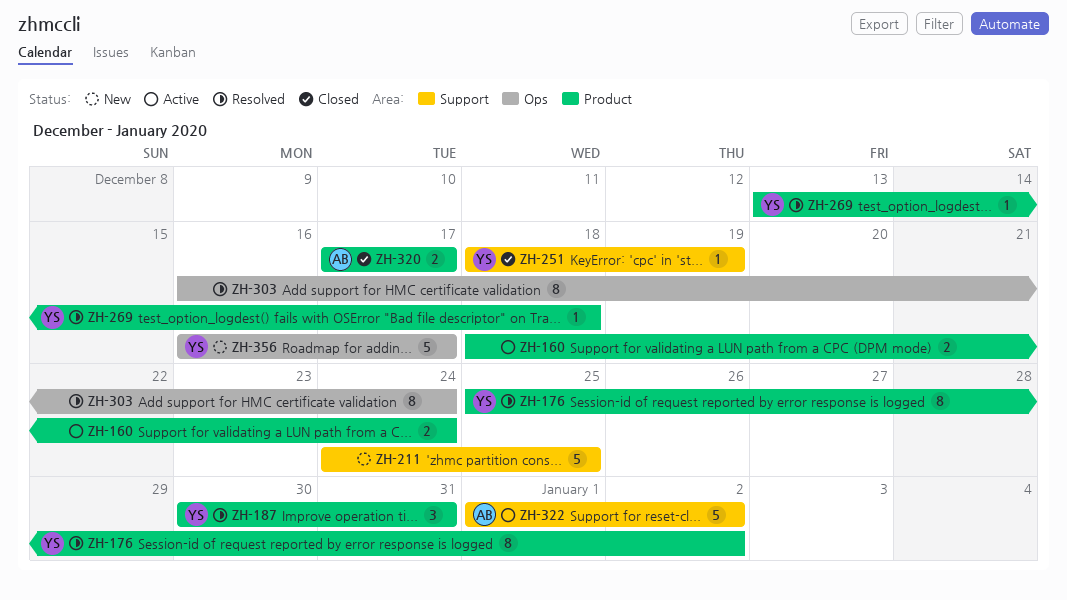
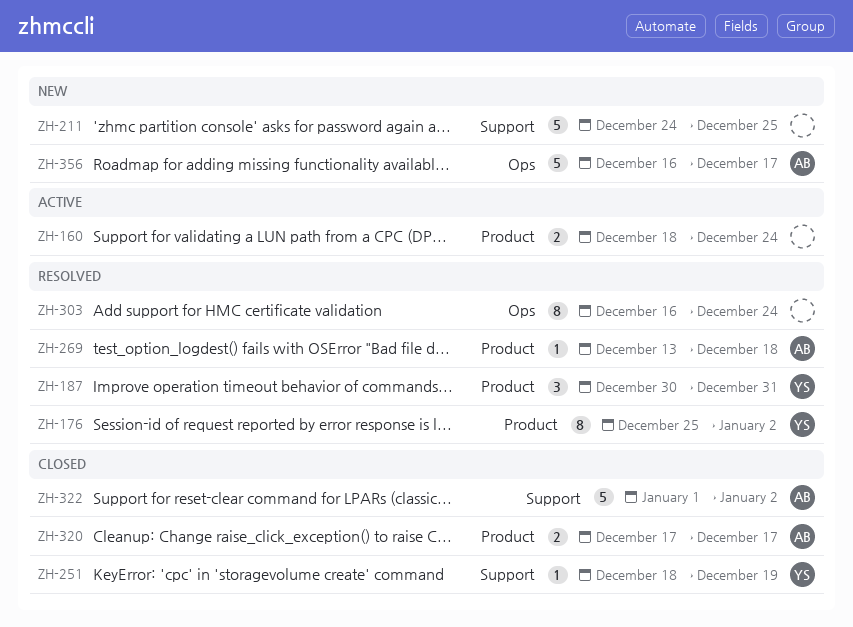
ZH-269, owner: YS -> AB
ZH-322, status: Active -> Closed
ZH-356, owner: YS -> AB

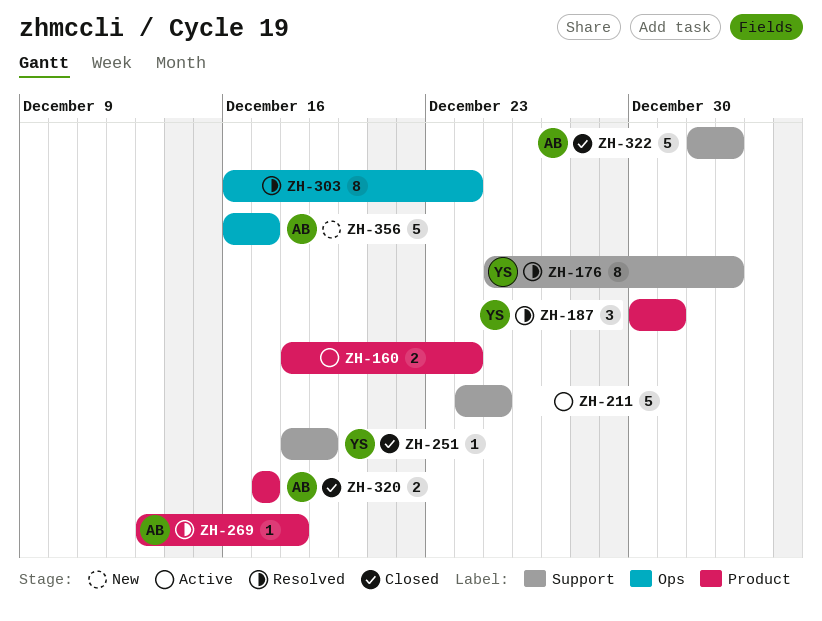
ZH-176, label: Product -> Support
ZH-211, status: New -> Active

